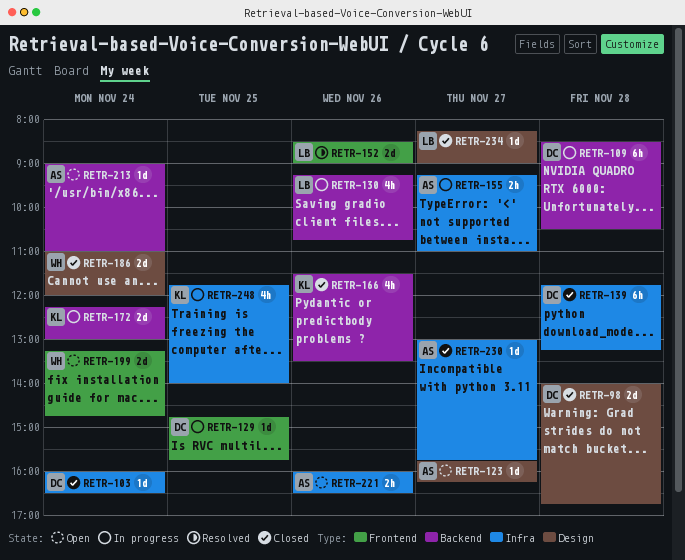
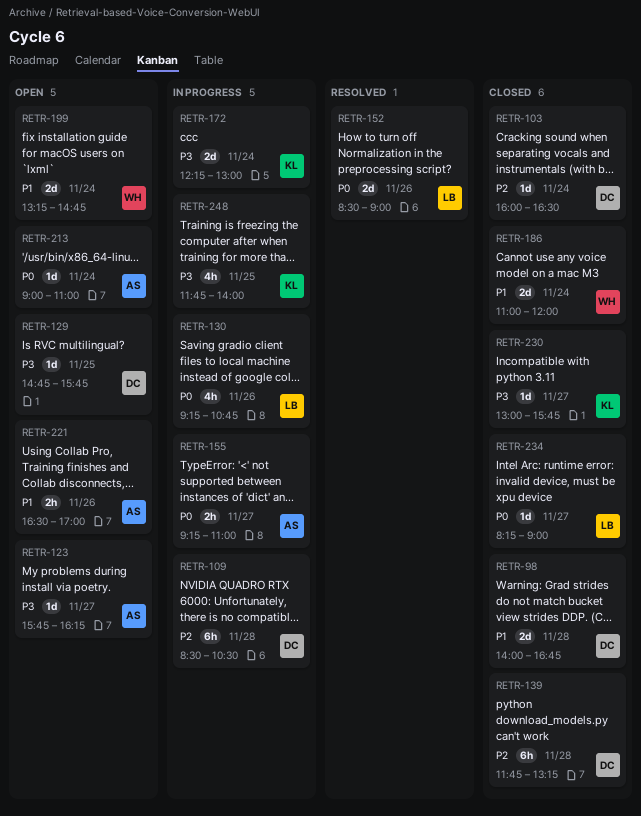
RETR-129, status: In progress -> Open
RETR-166: present -> none
RETR-221, begins: 16:00 -> 16:30
RETR-221, ends: 16:30 -> 17:00
RETR-230, owner: AS -> KL

